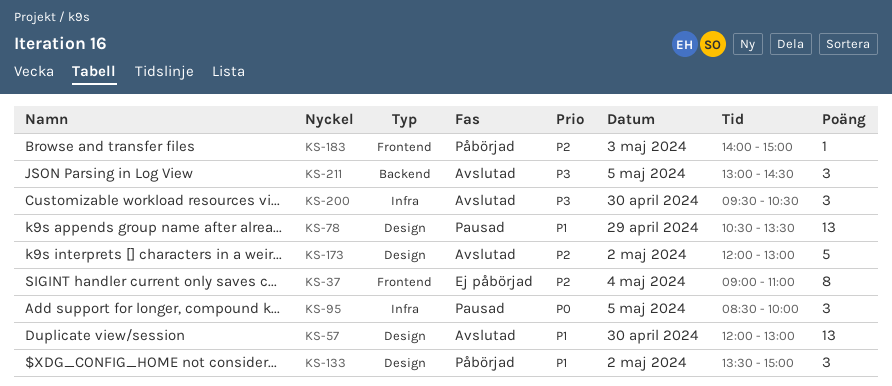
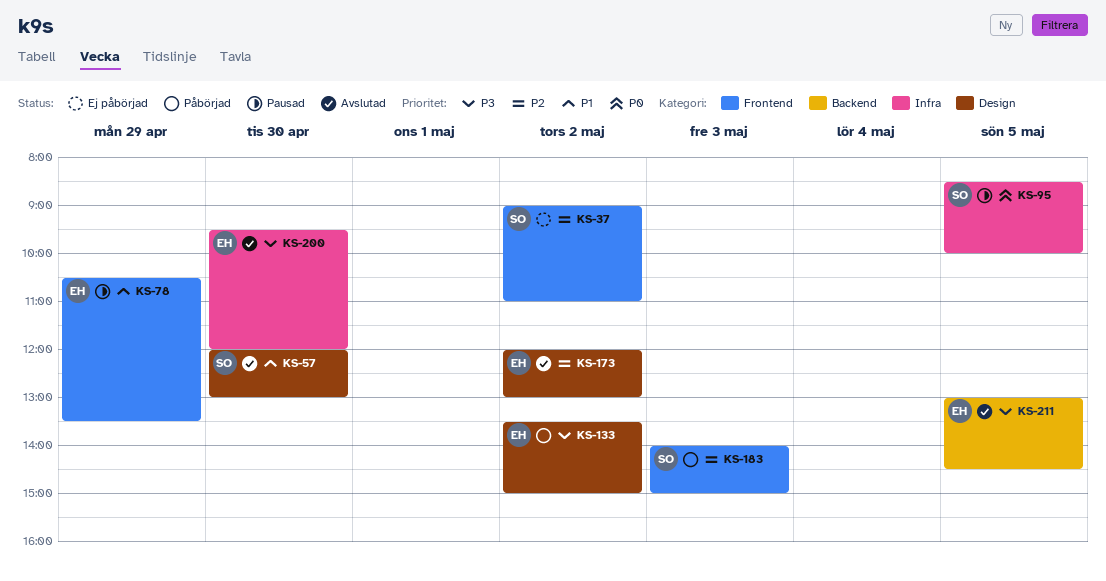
KS-37, day: May 4 -> May 2
KS-78, label: Design -> Frontend
KS-133, priority: P1 -> P3
KS-200, ends: 10:30 -> 12:00

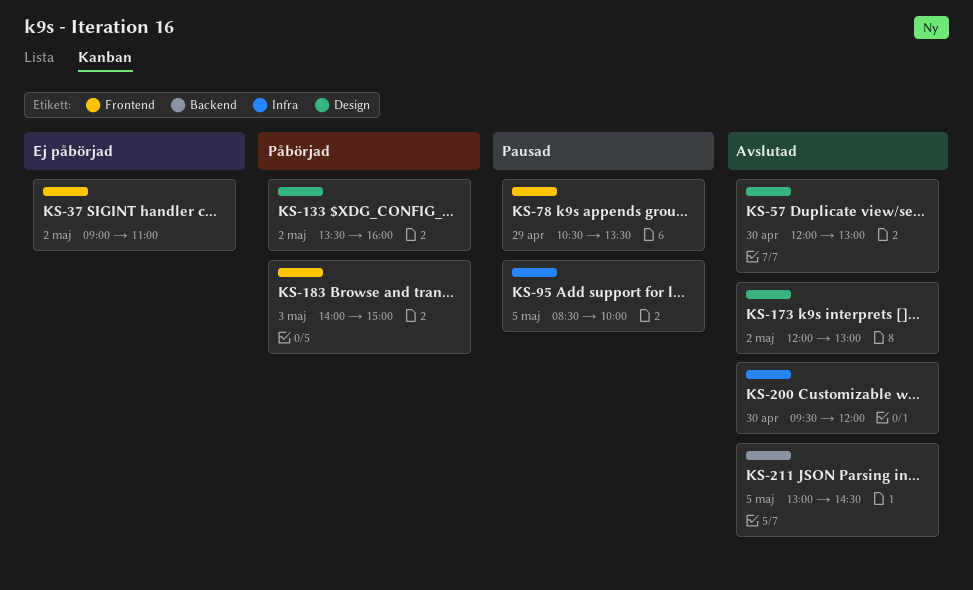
KS-133, ends: 15:00 -> 16:00

